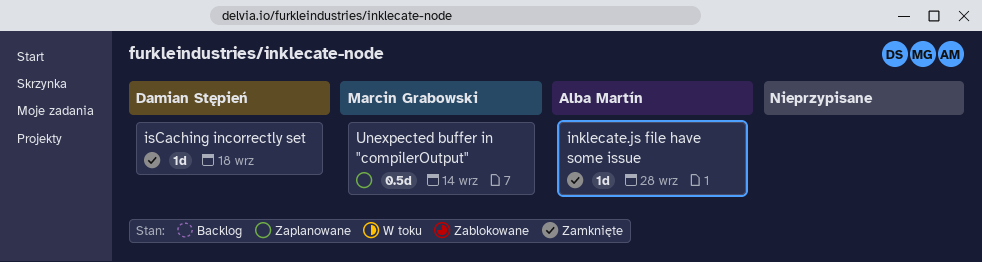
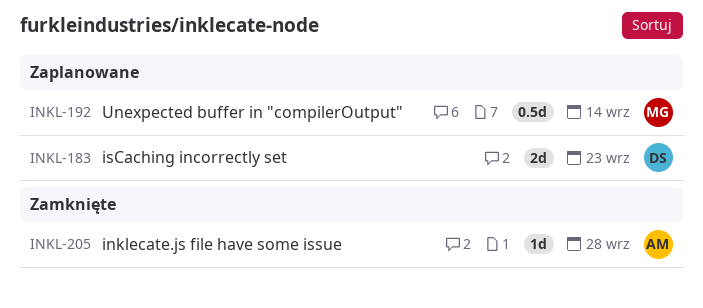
isCaching incorrectly set, status: Zamknięte -> Zaplanowane
isCaching incorrectly set, estimate: 1d -> 2d
isCaching incorrectly set, due: Sep 18 -> Sep 23

